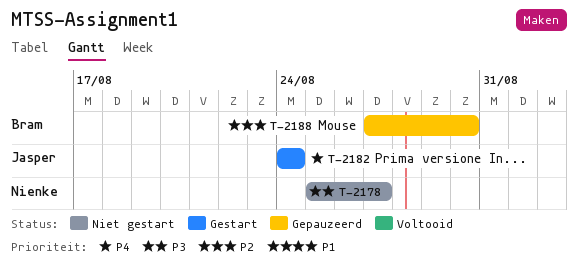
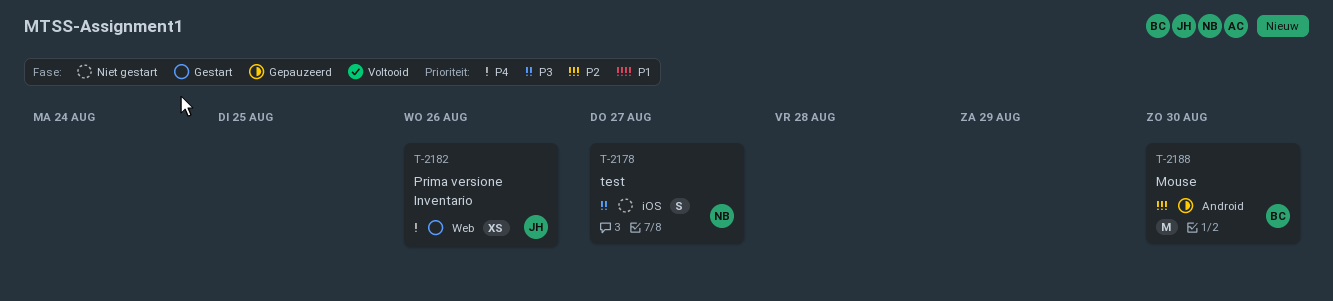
T-2182, due: Aug 24 -> Aug 26

